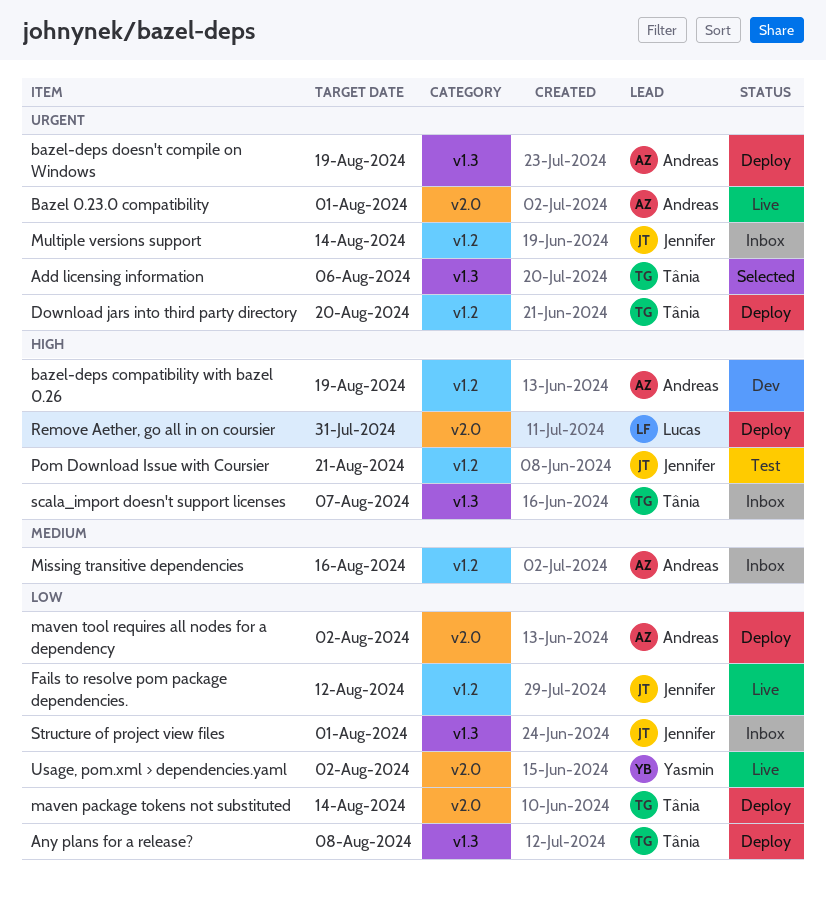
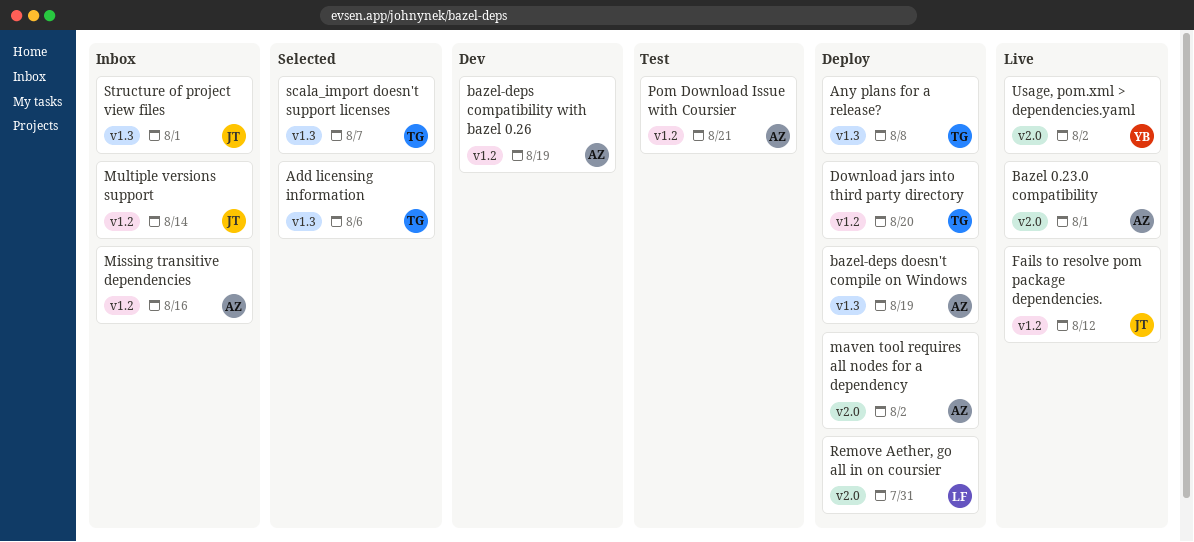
maven package tokens not substituted: present -> none
Pom Download Issue with Coursier, owner: Jennifer -> Andreas
scala_import doesn't support licenses, status: Inbox -> Selected

